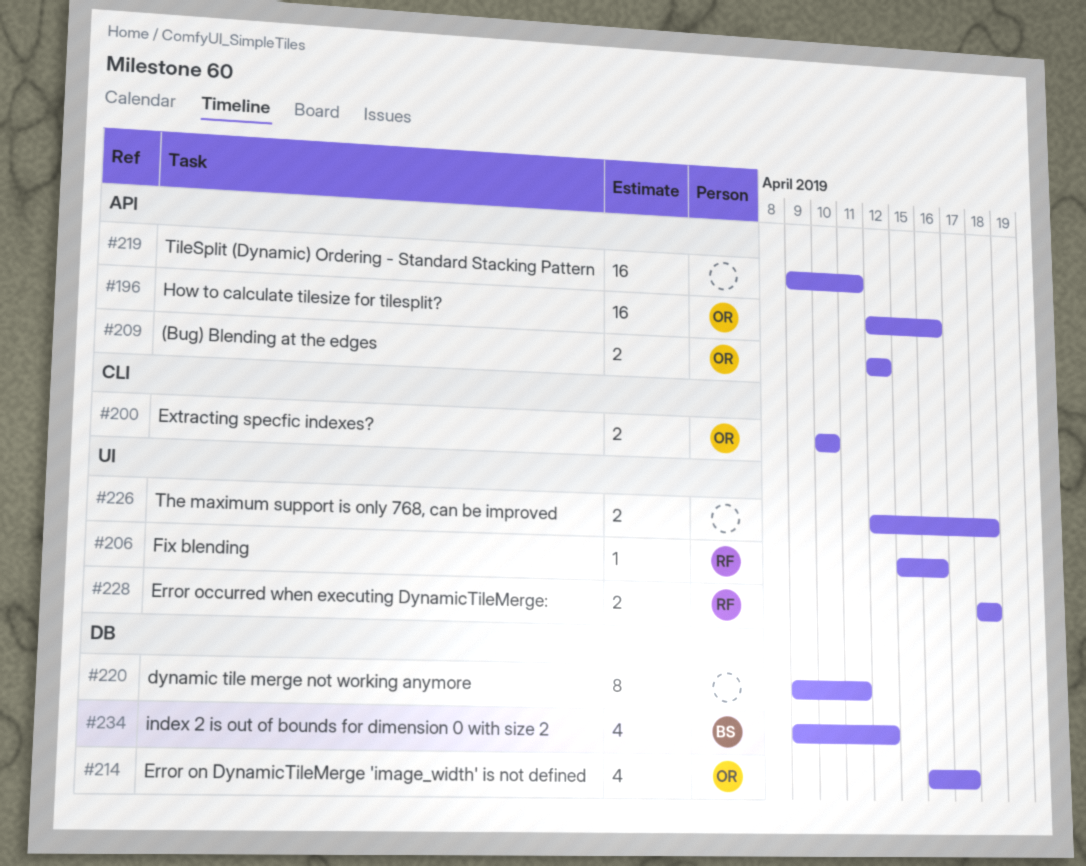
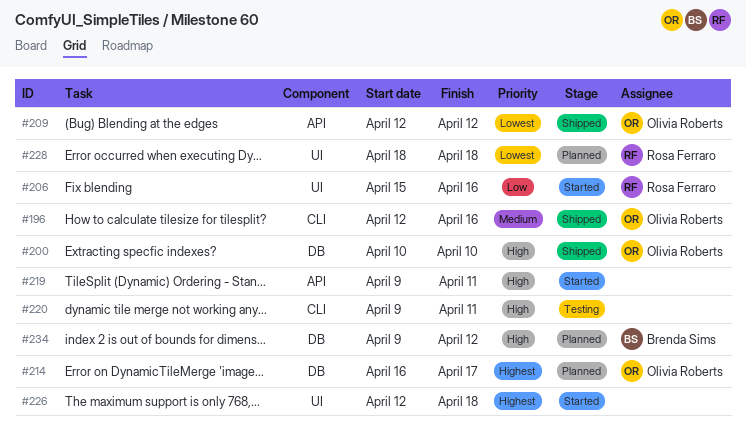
#196, label: API -> CLI
#200, label: CLI -> DB
#220, label: DB -> CLI

